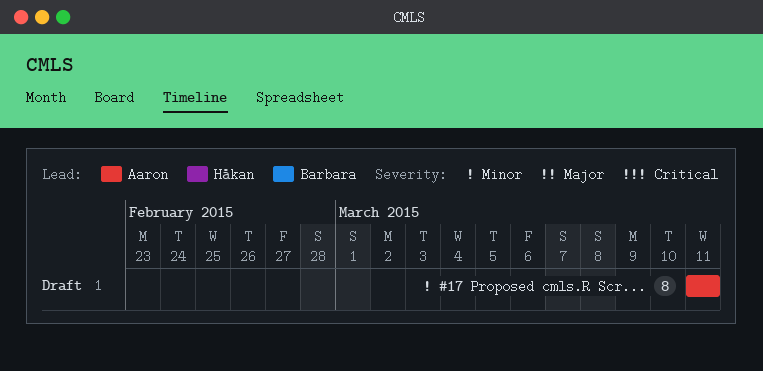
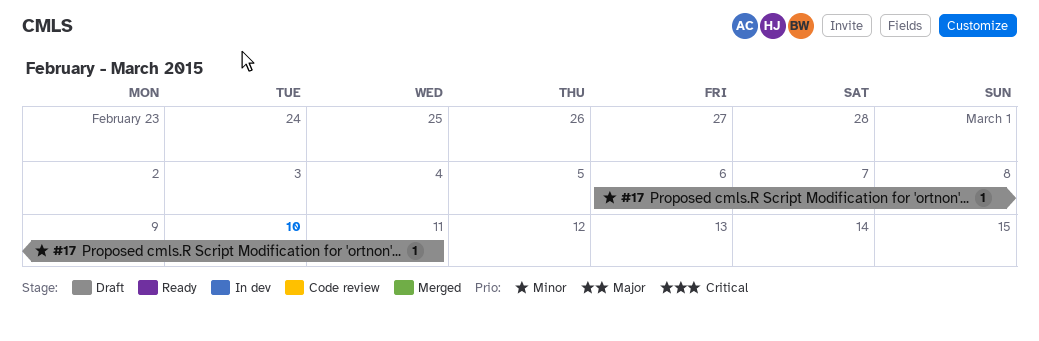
#17, estimate: 8 -> 1
#17, start: Mar 11 -> Mar 6

